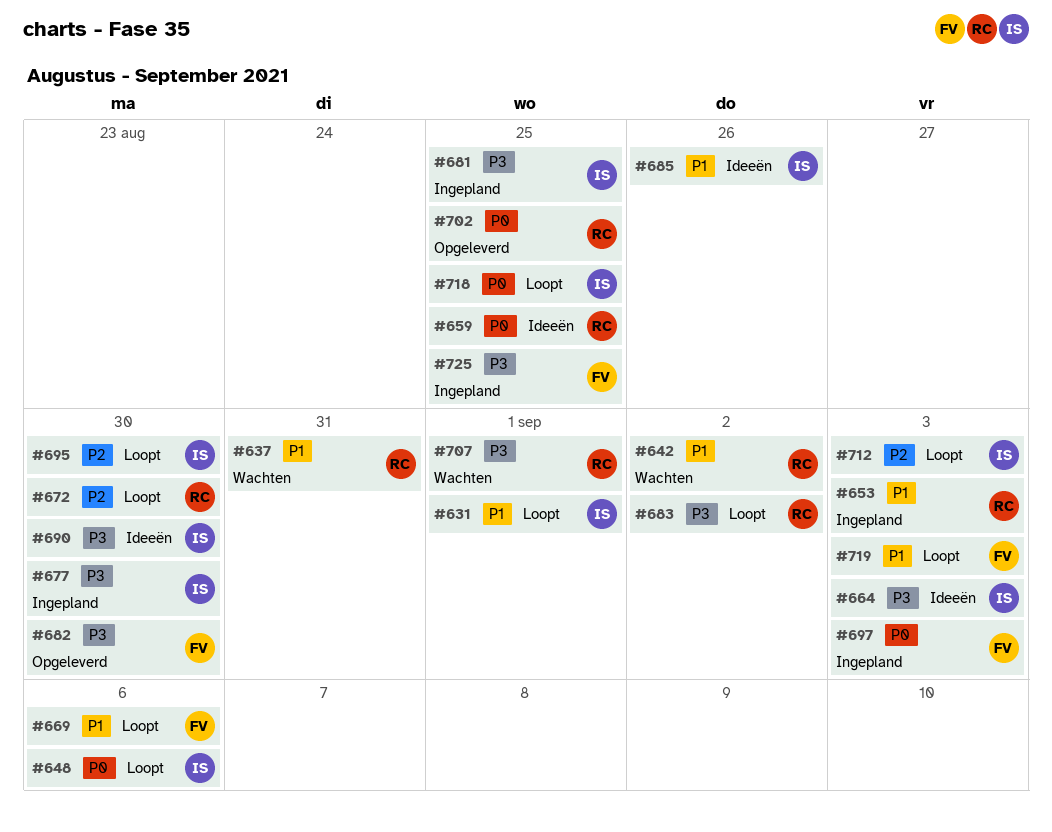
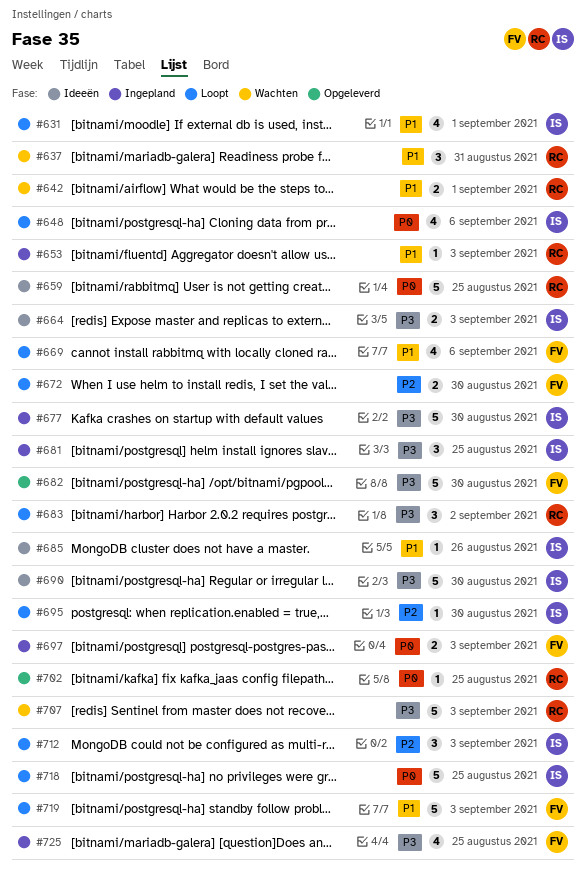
#642, due: Sep 2 -> Sep 1
#672, owner: RC -> FV
#707, due: Sep 1 -> Sep 3

